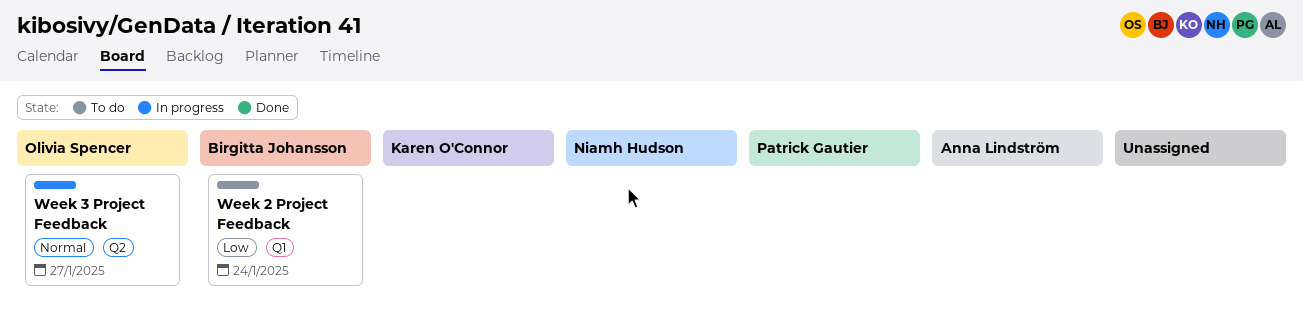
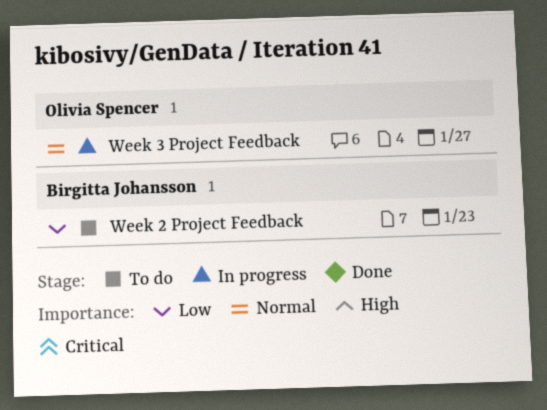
Week 2 Project Feedback, due: Jan 24 -> Jan 23

